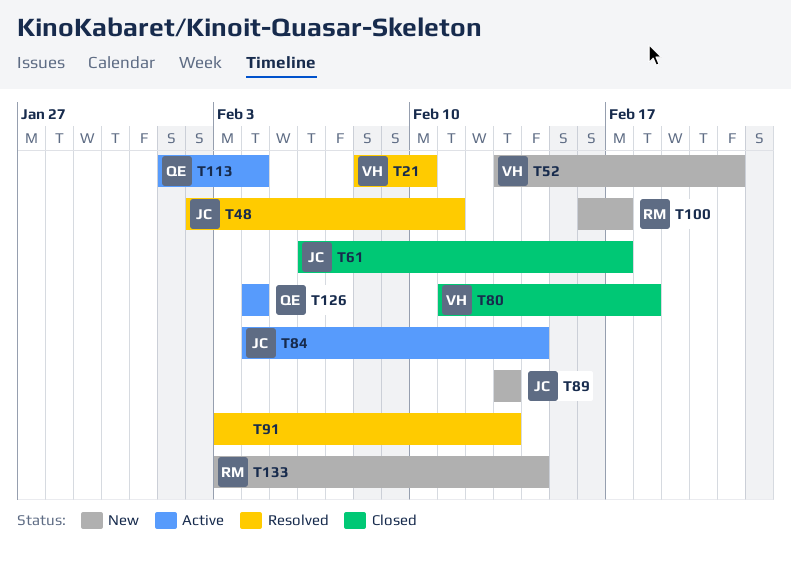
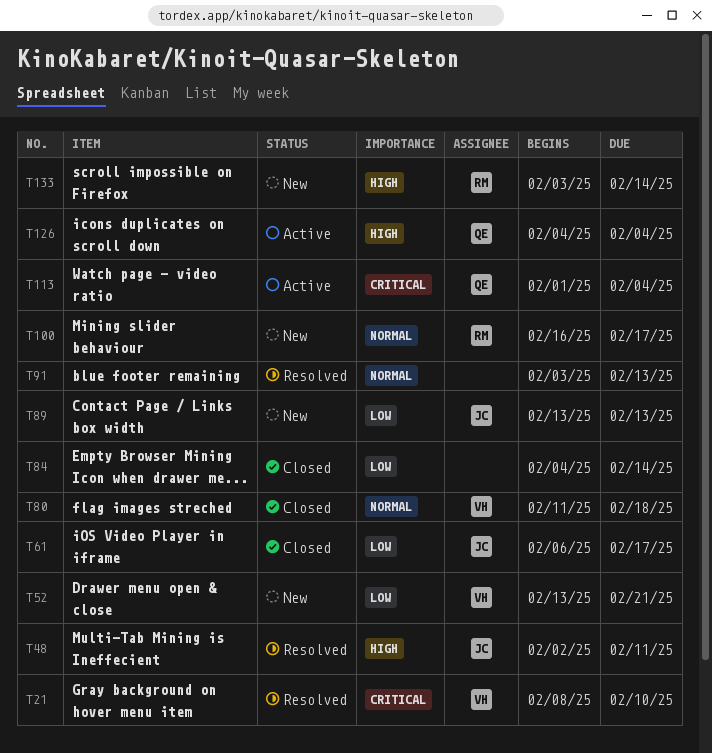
T84, status: Active -> Closed
T84, owner: JC -> none

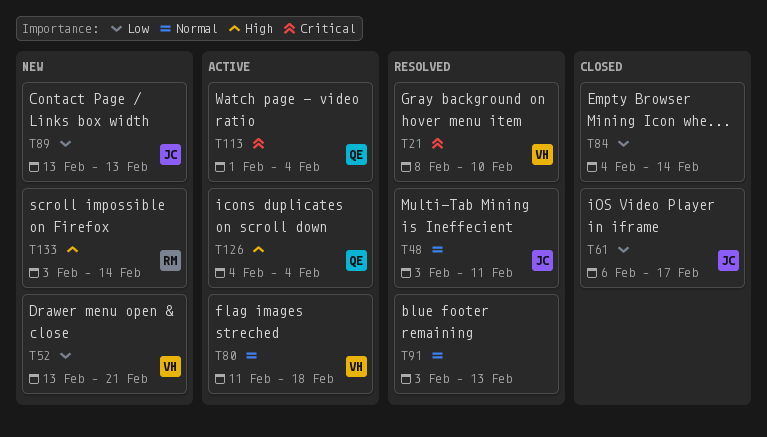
T48, priority: High -> Normal
T48, start: Feb 2 -> Feb 3
T80, status: Closed -> Active
T100: present -> none

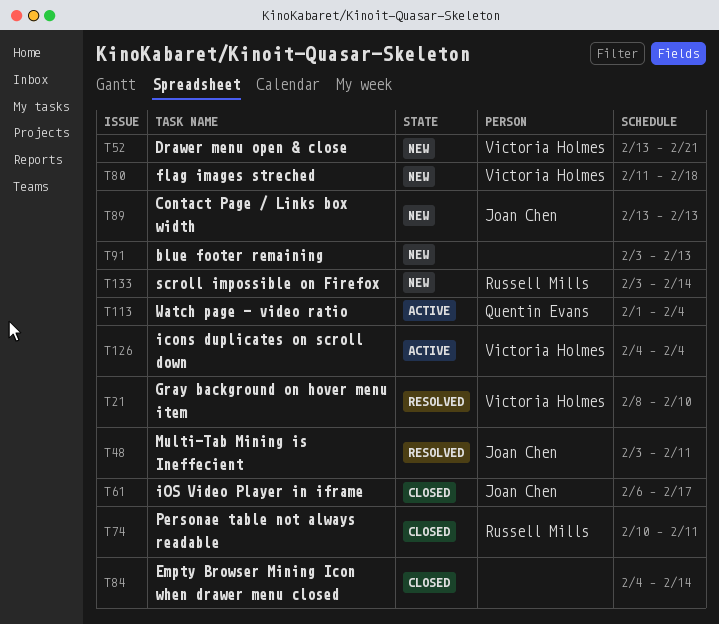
T74: none -> present
T80, status: Active -> New
T91, status: Resolved -> New
T126, owner: Quentin Evans -> Victoria Holmes

